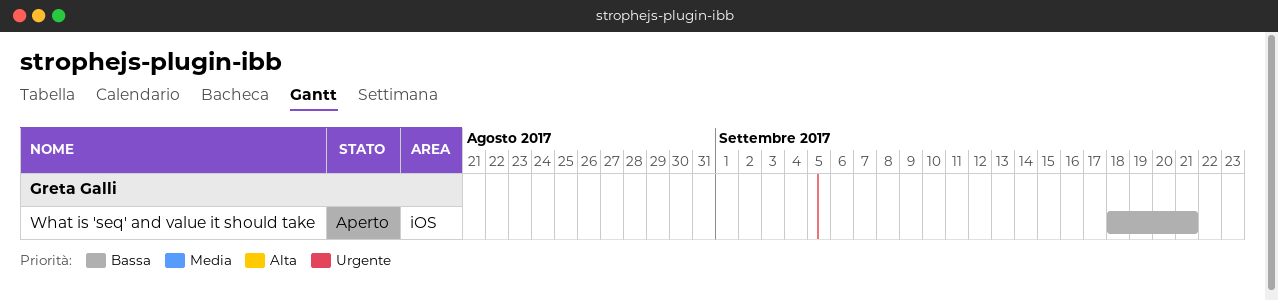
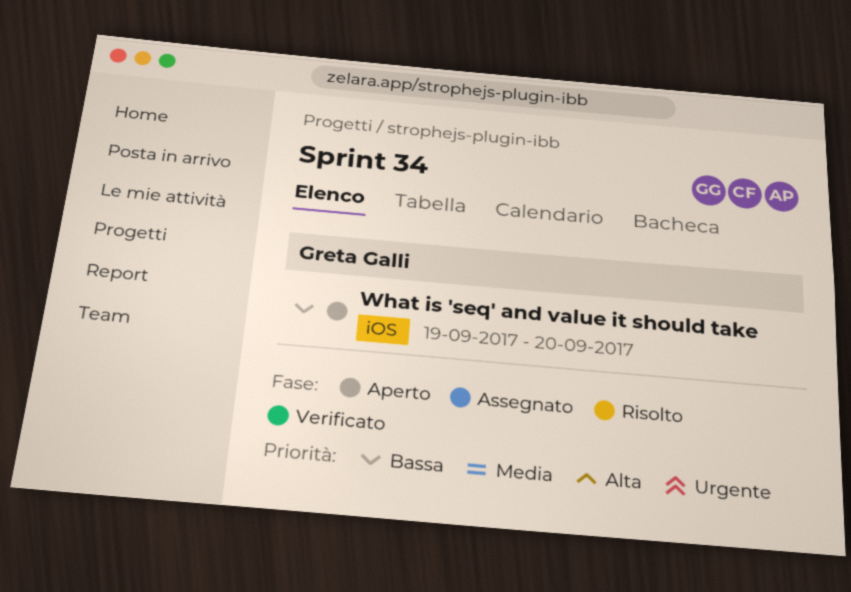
What is 'seq' and value it should take, start: Sep 18 -> Sep 19
What is 'seq' and value it should take, due: Sep 21 -> Sep 20

